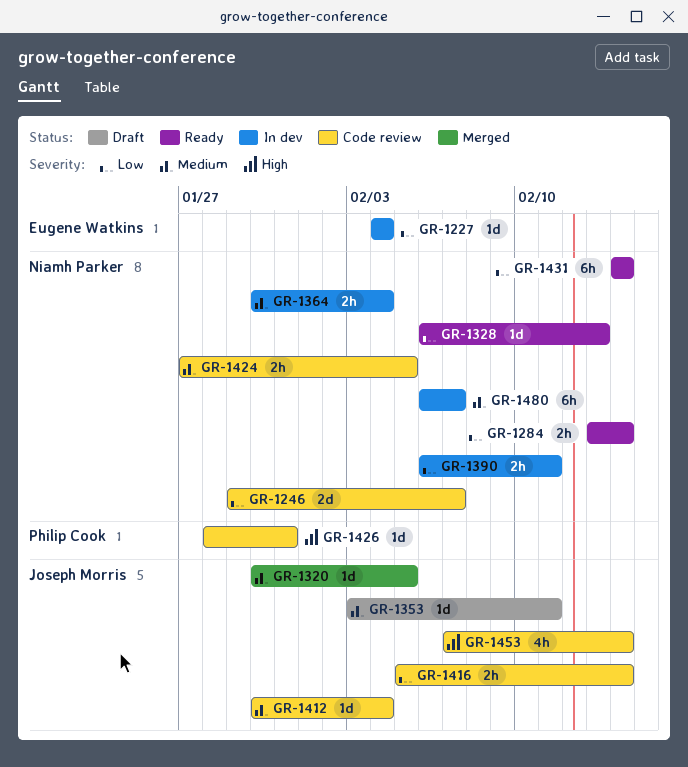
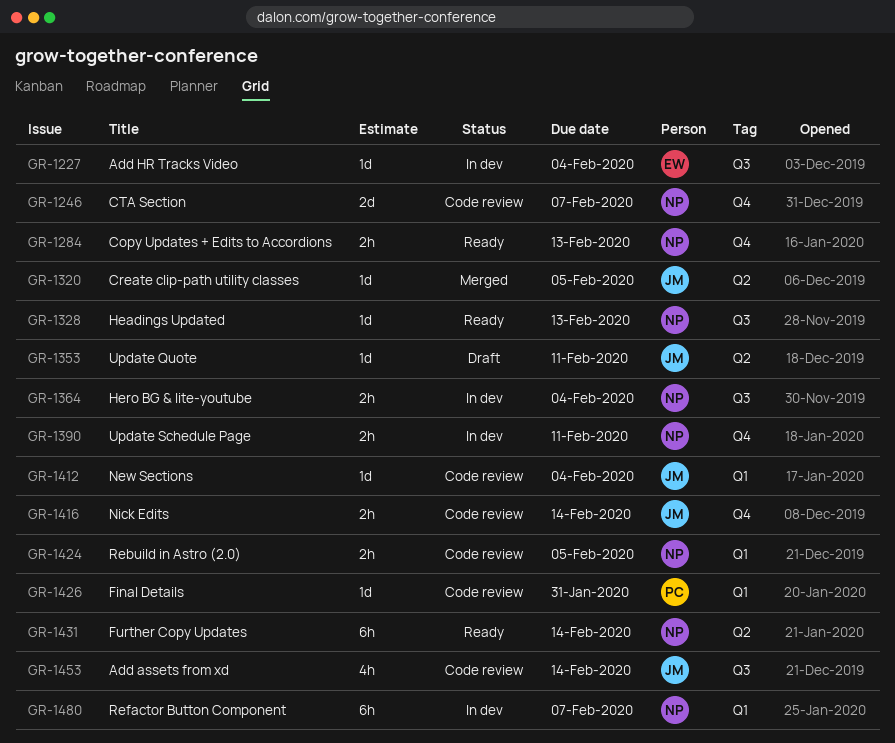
GR-1284, due: Feb 14 -> Feb 13

